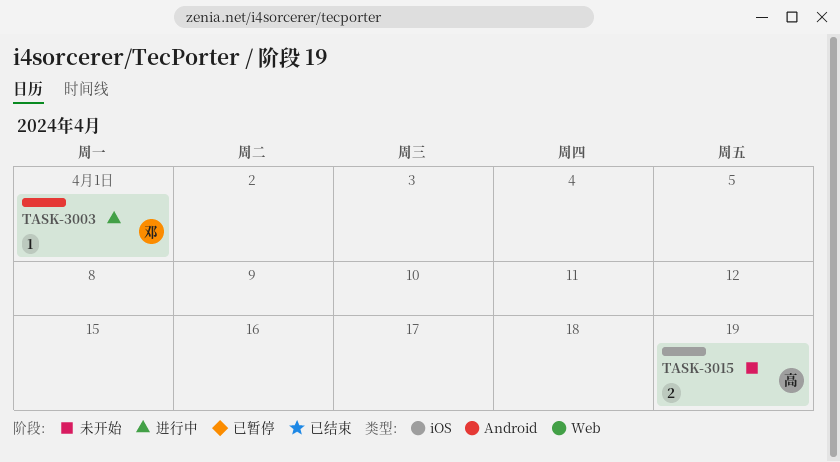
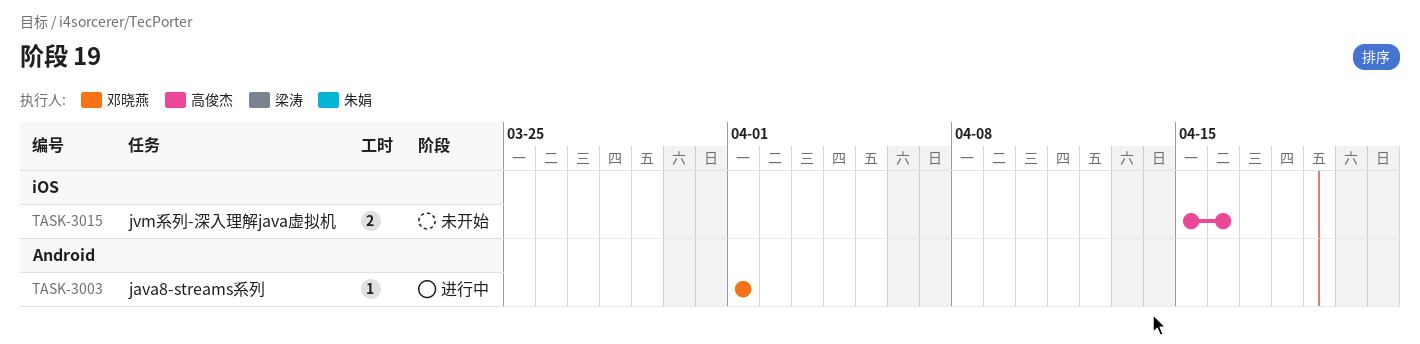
TASK-3015, due: Apr 19 -> Apr 16

